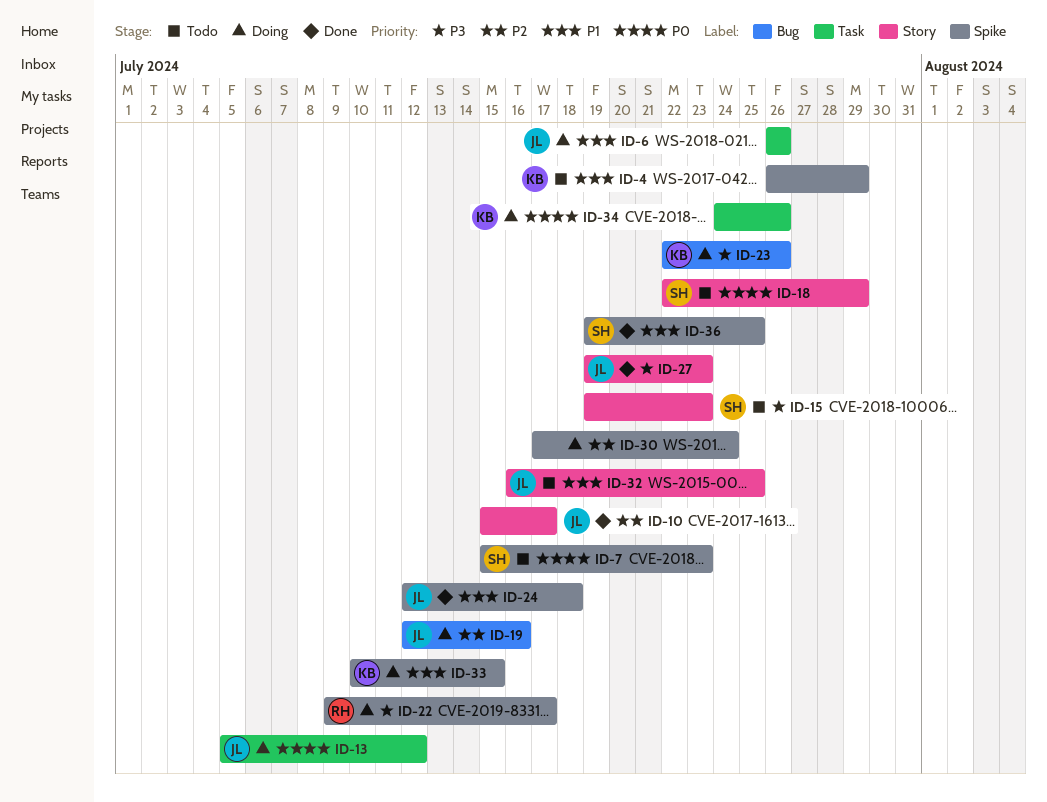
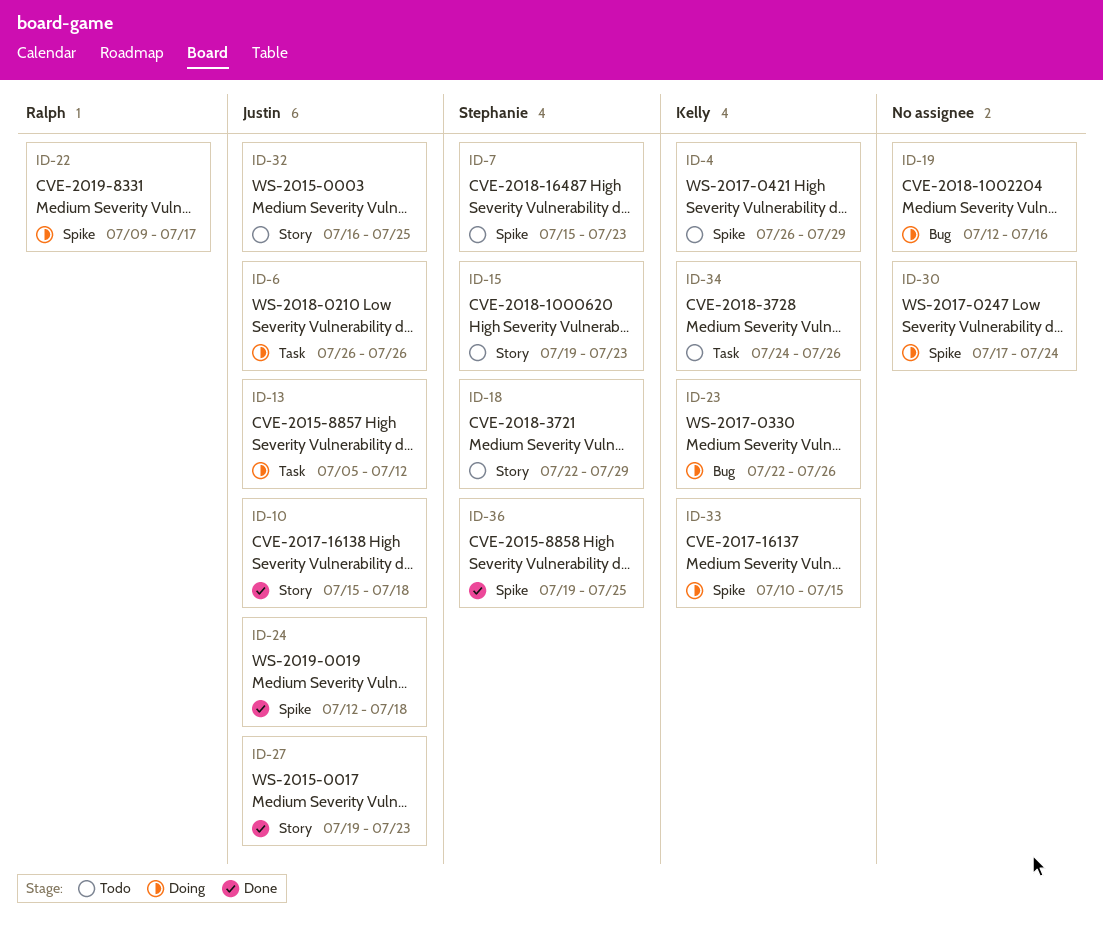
ID-10, due: Jul 17 -> Jul 18
ID-19, owner: Justin -> none
ID-34, status: Doing -> Todo

